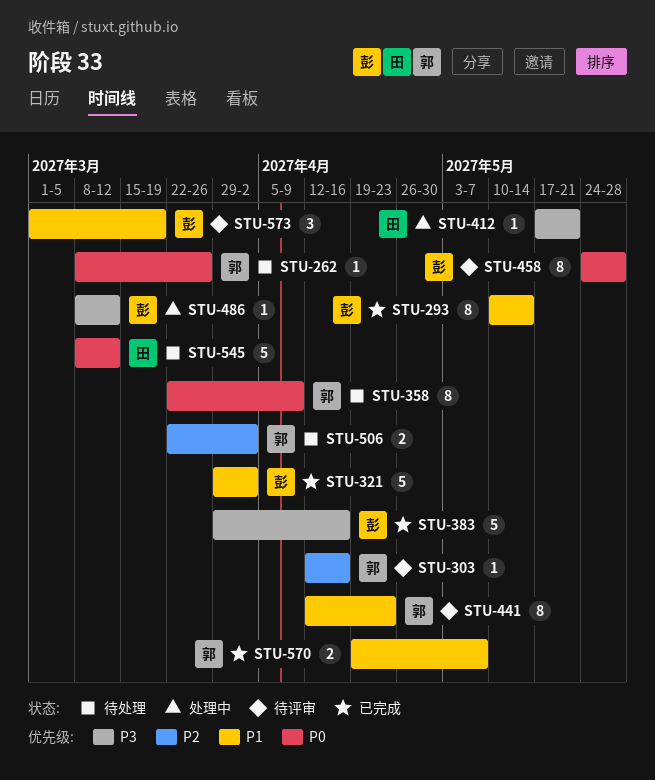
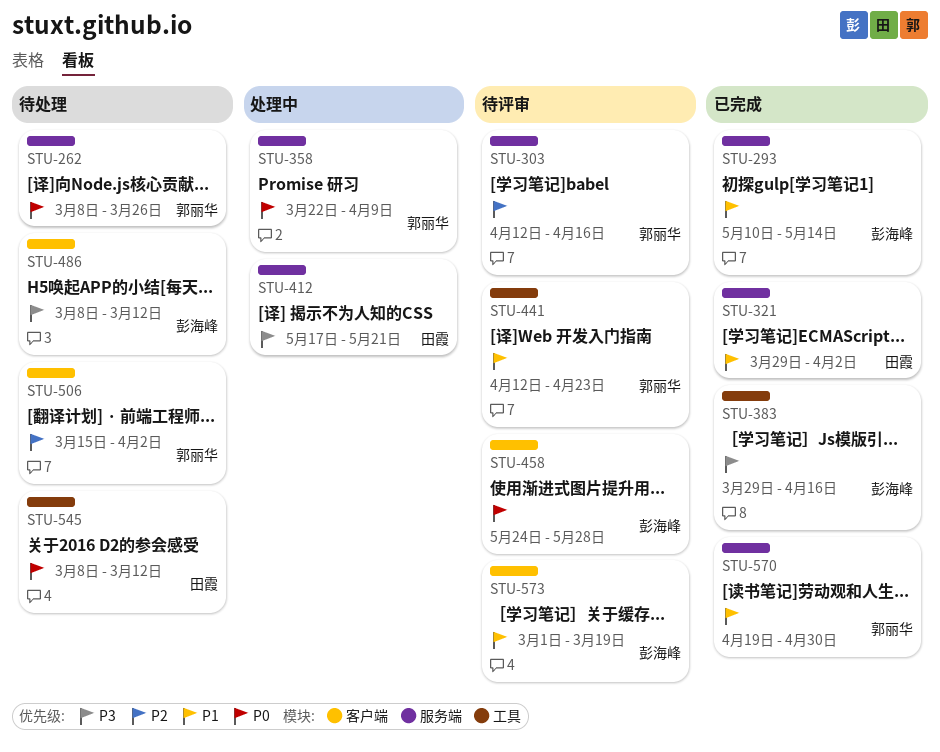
STU-321, owner: 彭海峰 -> 田霞
STU-358, status: 待处理 -> 处理中
STU-486, status: 处理中 -> 待处理
STU-506, start: Mar 22 -> Mar 15
STU-570, due: May 7 -> Apr 30

